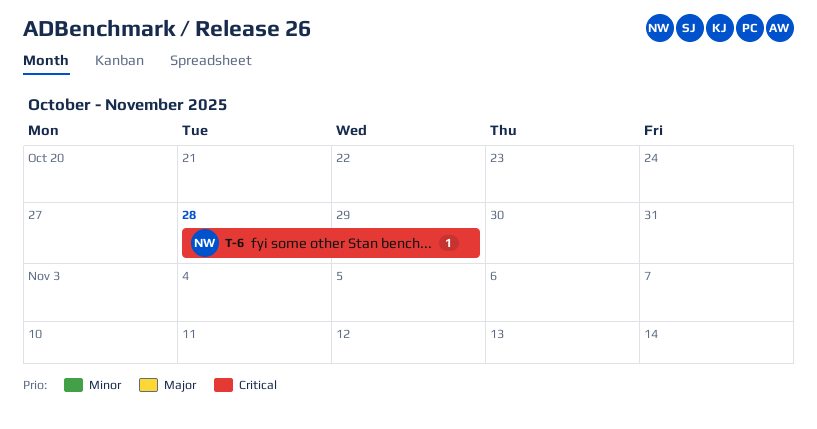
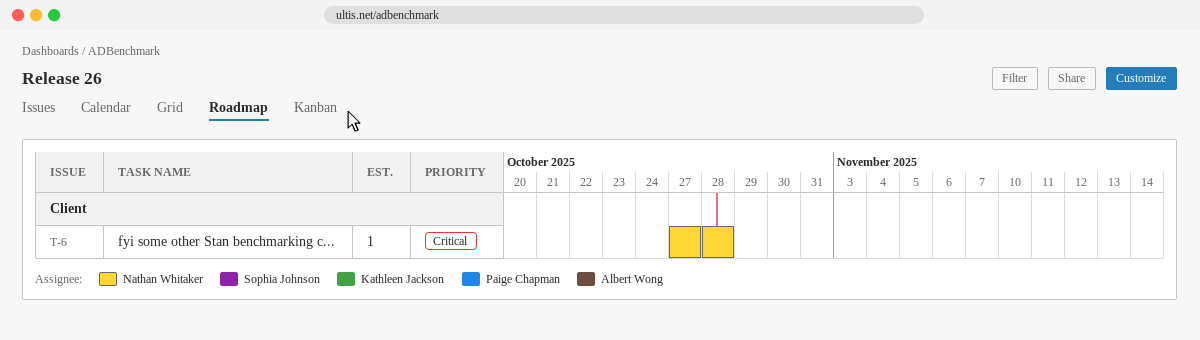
T-6, start: Oct 28 -> Oct 27
T-6, due: Oct 29 -> Oct 28

